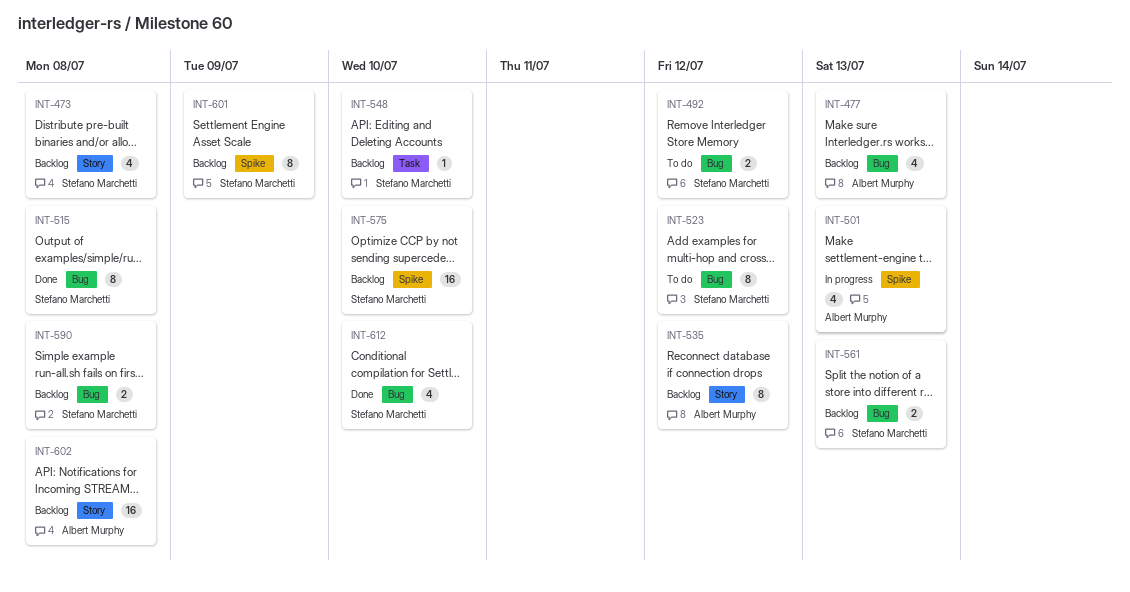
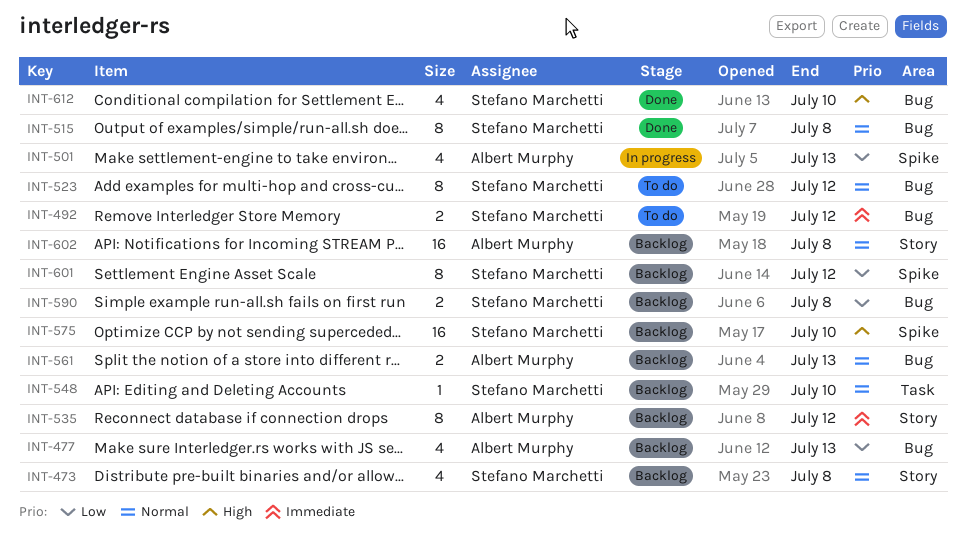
INT-561, owner: Stefano Marchetti -> Albert Murphy
INT-601, due: Jul 9 -> Jul 12

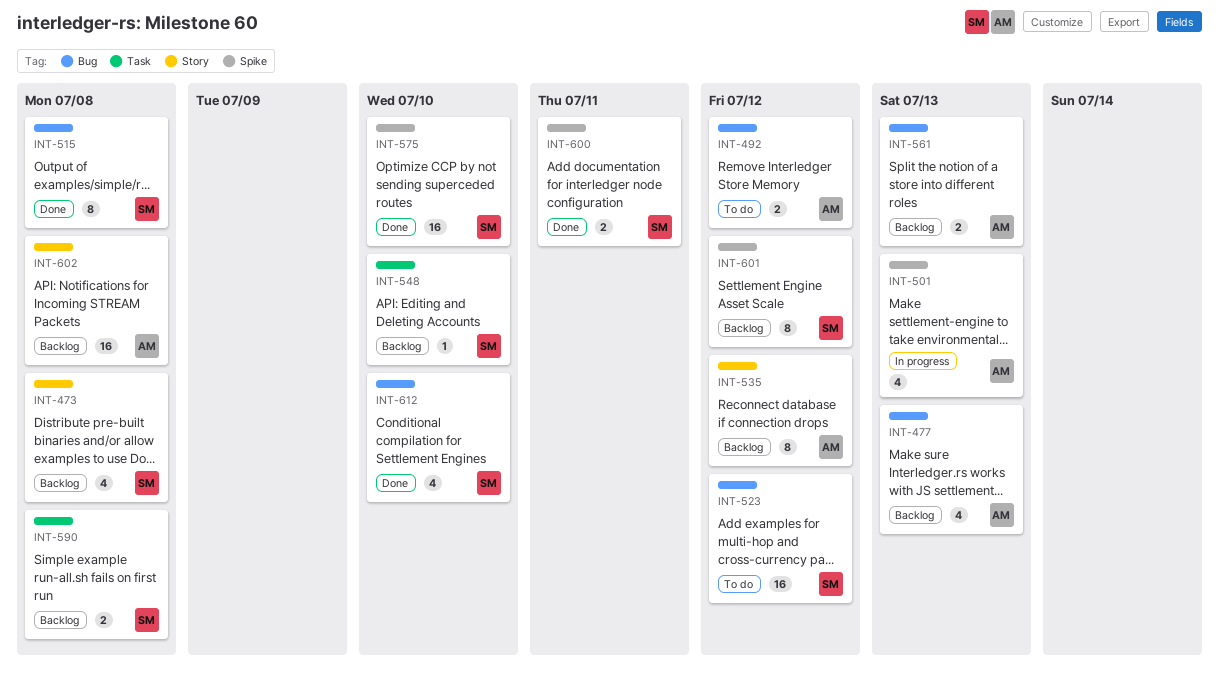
INT-492, owner: Stefano Marchetti -> Albert Murphy
INT-523, estimate: 8 -> 16
INT-575, status: Backlog -> Done
INT-590, label: Bug -> Task
INT-600: none -> present

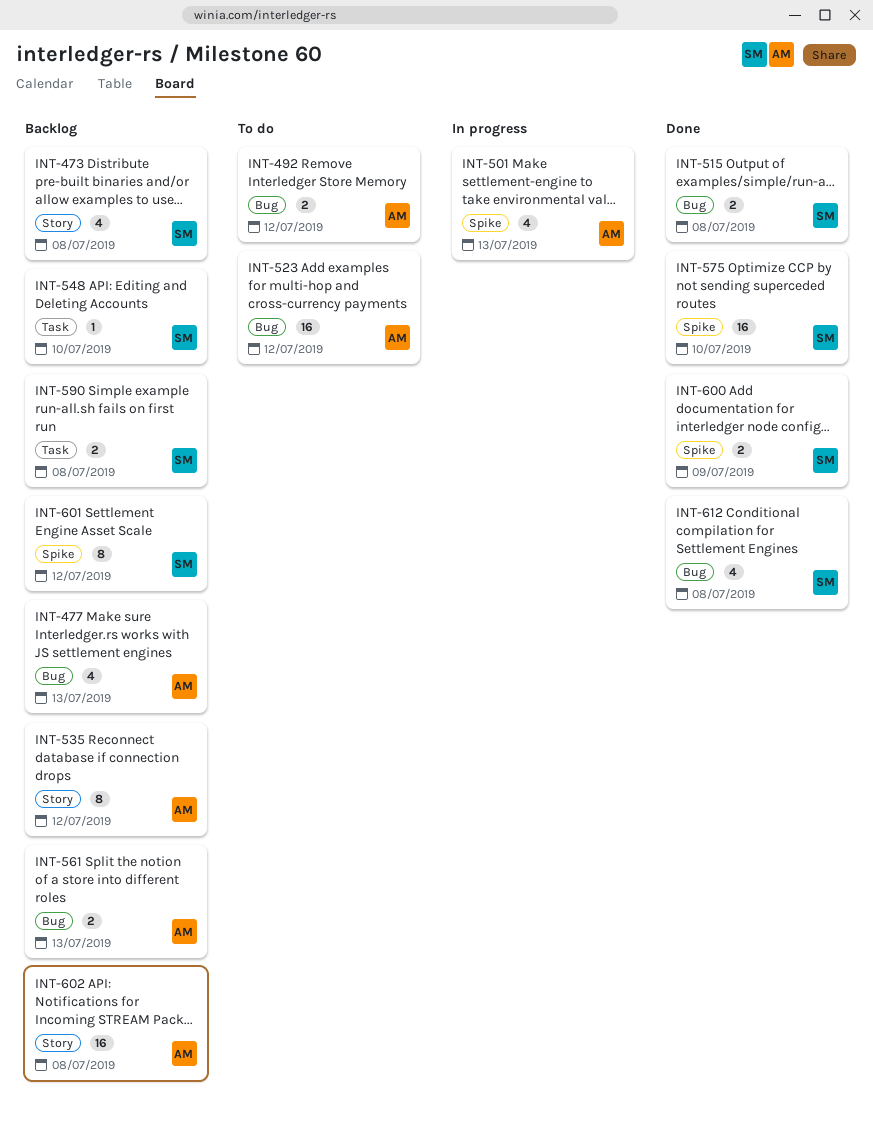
INT-515, estimate: 8 -> 2
INT-523, owner: SM -> AM
INT-600, due: Jul 11 -> Jul 9
INT-612, due: Jul 10 -> Jul 8

